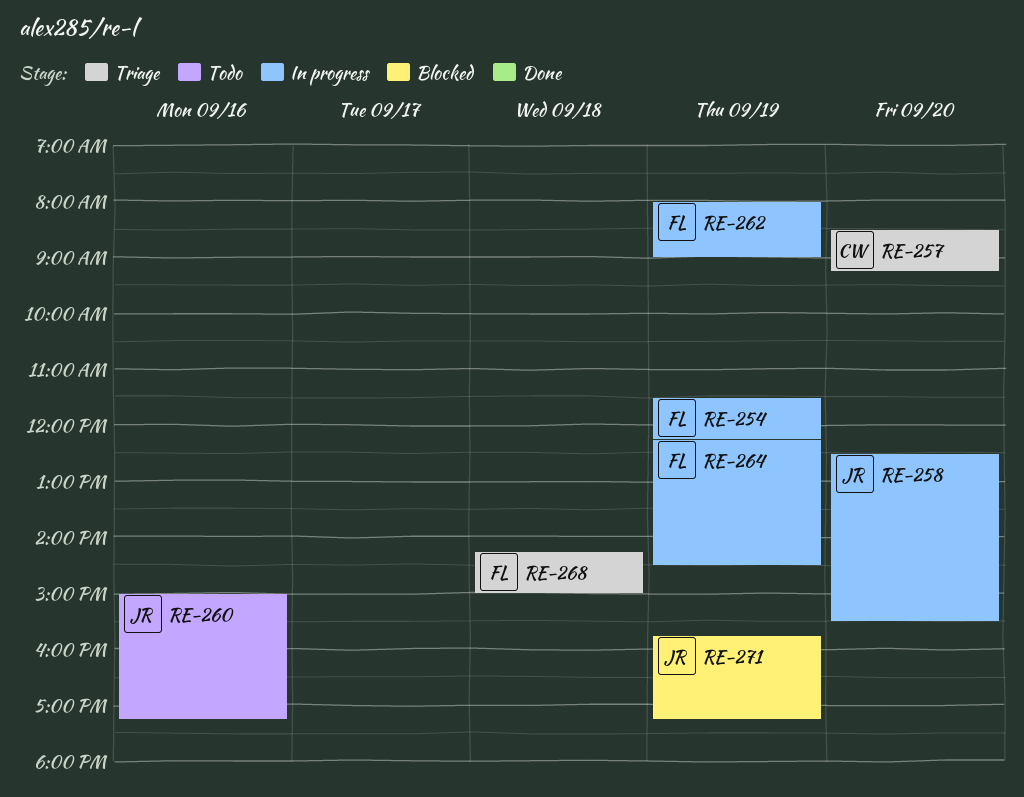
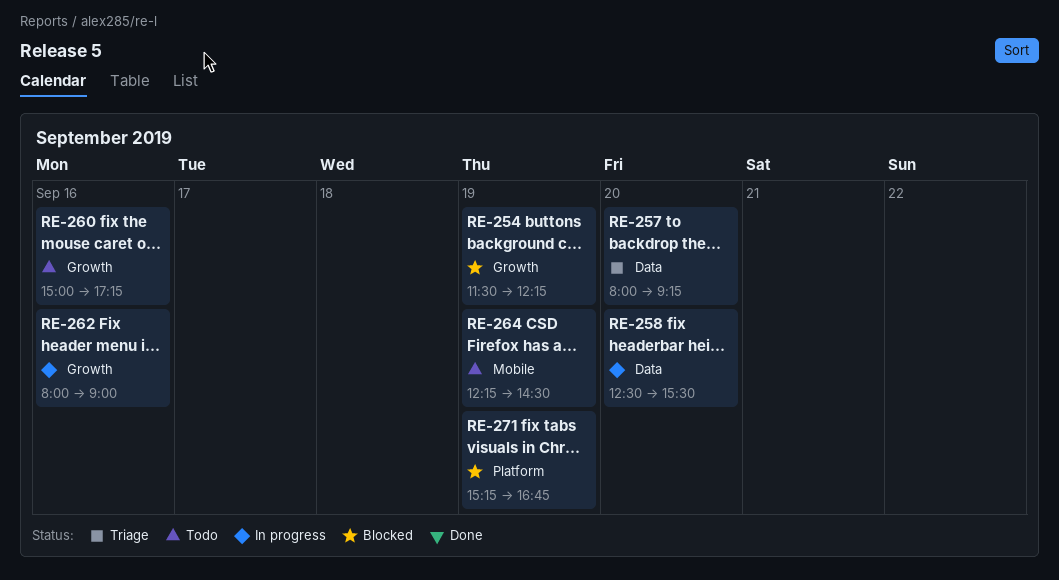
RE-254, status: In progress -> Blocked
RE-257, begins: 08:30 -> 08:00
RE-262, day: Sep 19 -> Sep 16
RE-264, status: In progress -> Todo
RE-268: present -> none
RE-271, begins: 15:45 -> 15:15
RE-271, ends: 17:15 -> 16:45

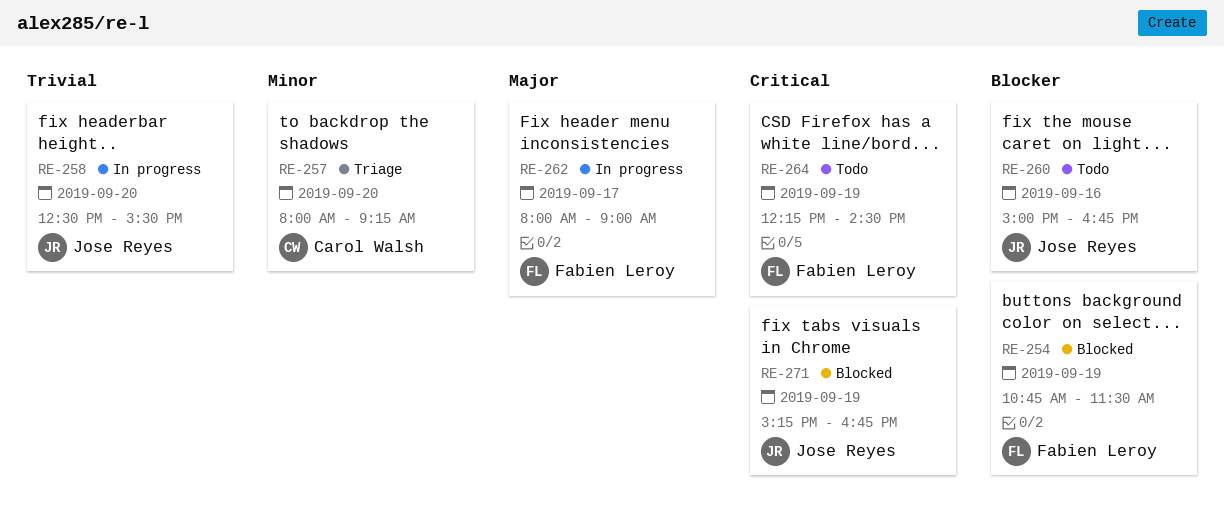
RE-254, begins: 11:30 -> 10:45
RE-254, ends: 12:15 -> 11:30
RE-260, ends: 17:15 -> 16:45
RE-262, day: Sep 16 -> Sep 17

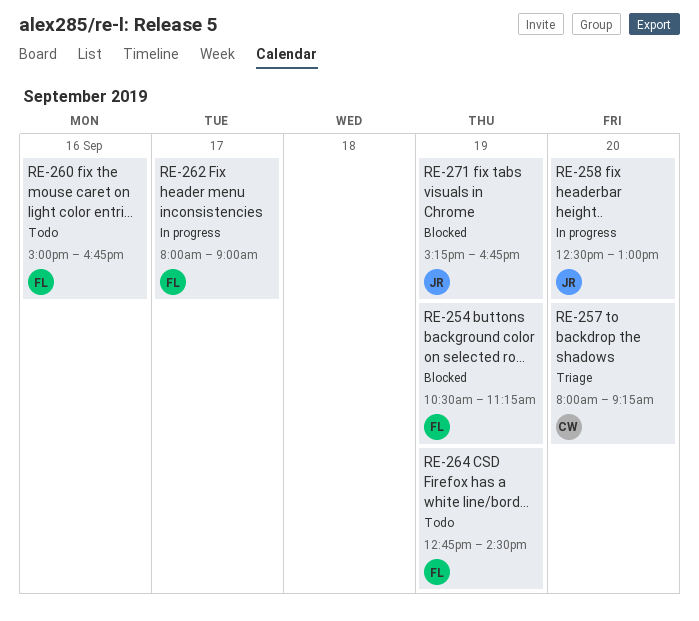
RE-254, begins: 10:45 -> 10:30
RE-254, ends: 11:30 -> 11:15
RE-258, ends: 15:30 -> 13:00
RE-260, owner: Jose Reyes -> Fabien Leroy
RE-264, begins: 12:15 -> 12:45

